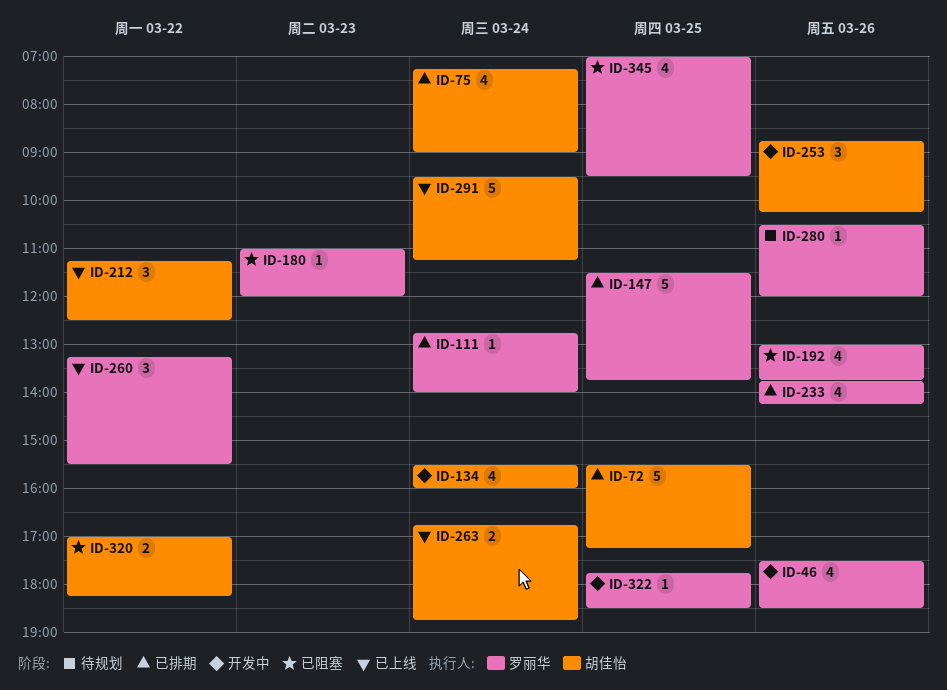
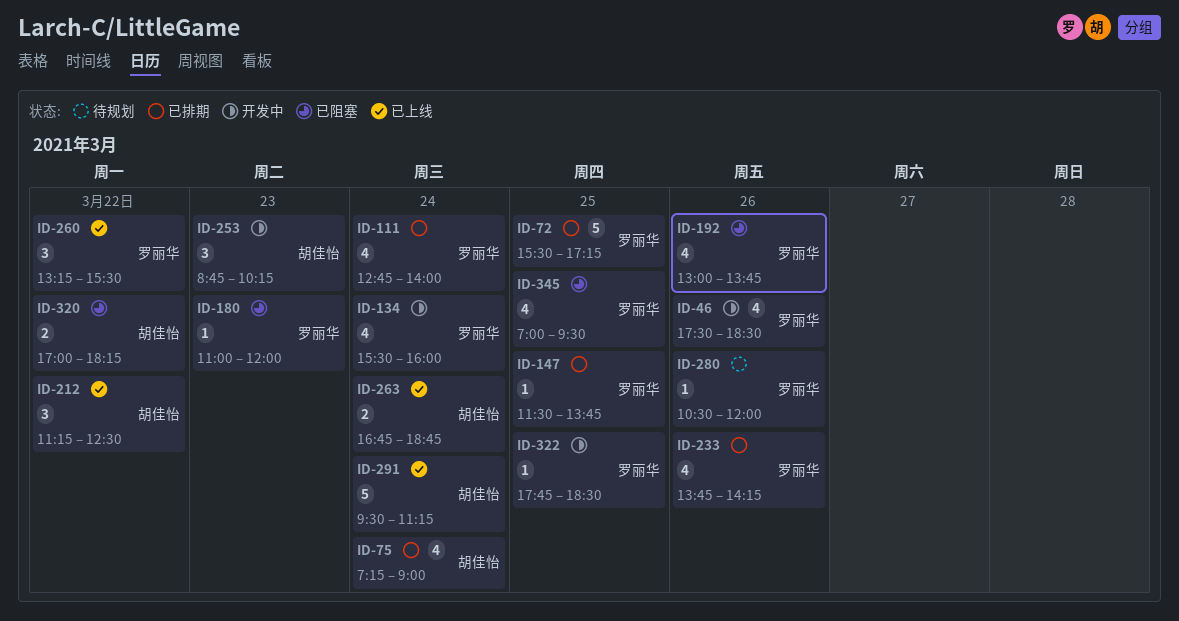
ID-72, owner: 胡佳怡 -> 罗丽华
ID-111, estimate: 1 -> 4
ID-134, owner: 胡佳怡 -> 罗丽华
ID-147, estimate: 5 -> 1
ID-253, day: Mar 26 -> Mar 23

